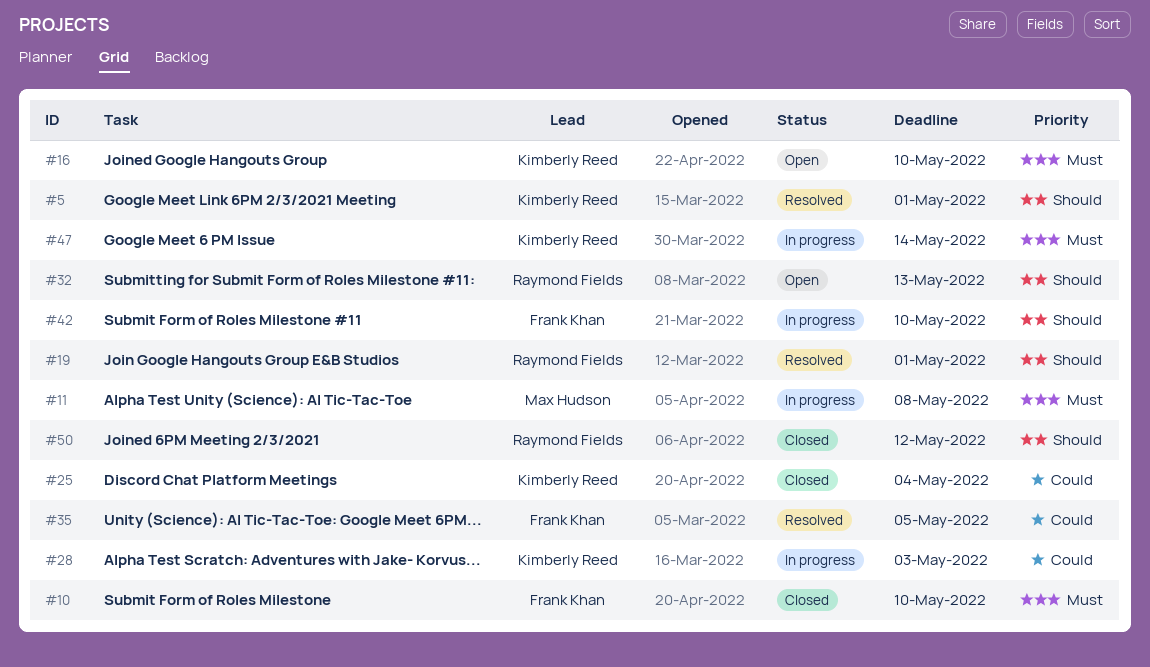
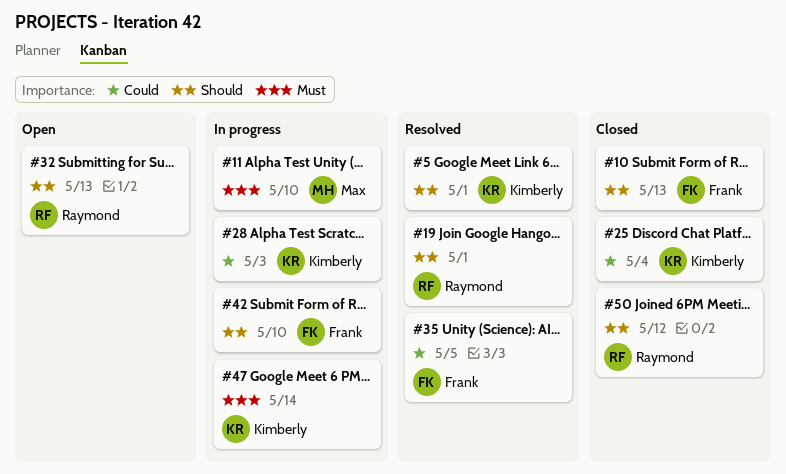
#10, priority: Must -> Should
#10, due: May 10 -> May 13
#11, due: May 8 -> May 10
#16: present -> none

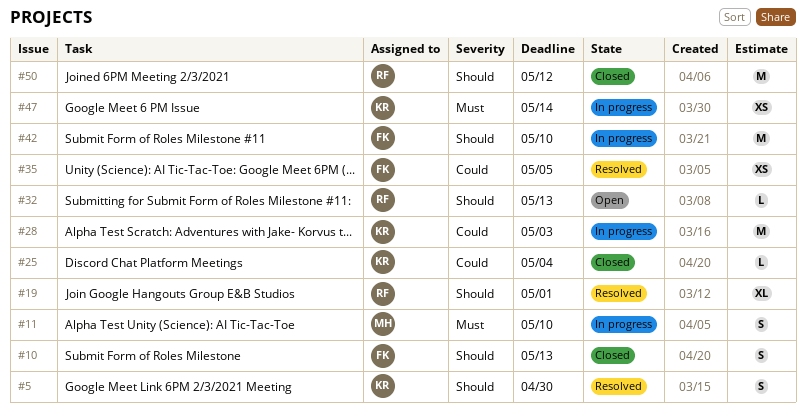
#5, due: May 1 -> Apr 30

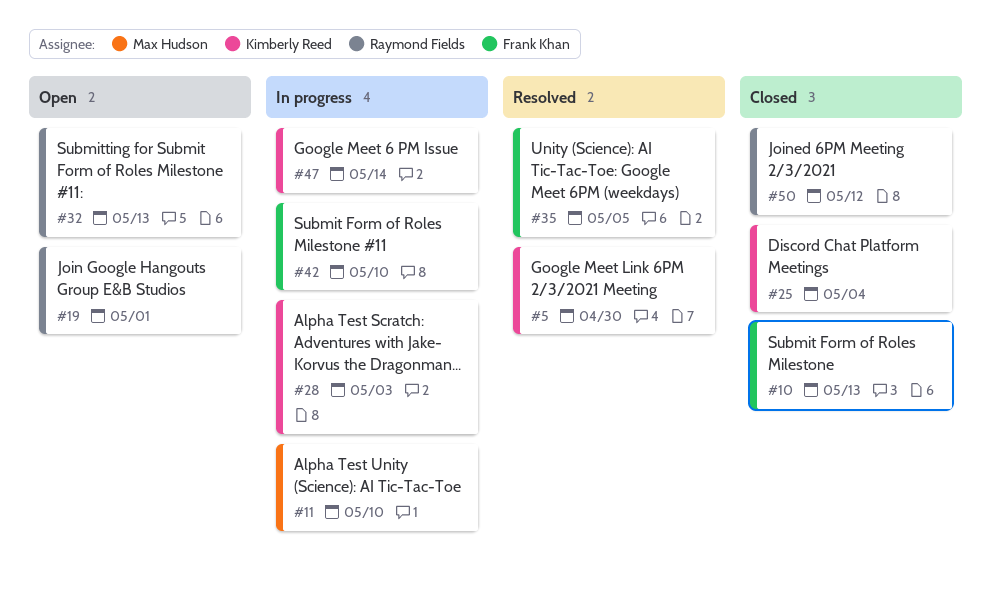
#19, status: Resolved -> Open

